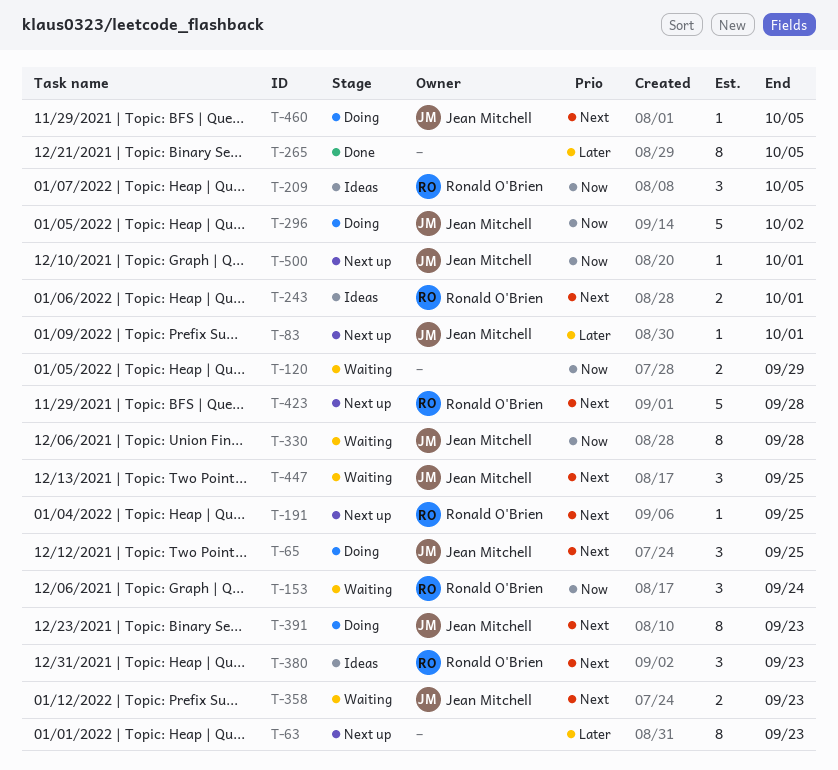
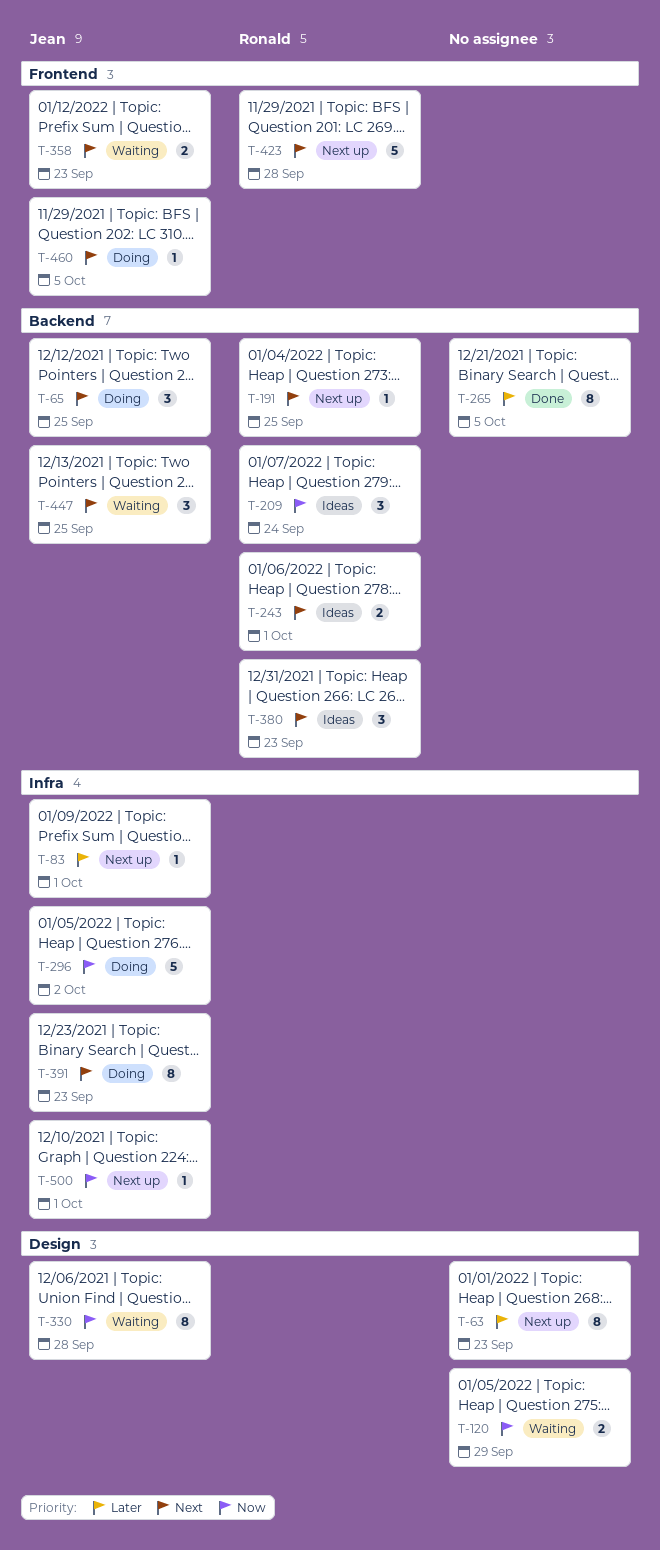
T-153: present -> none
T-209, due: Oct 5 -> Sep 24

